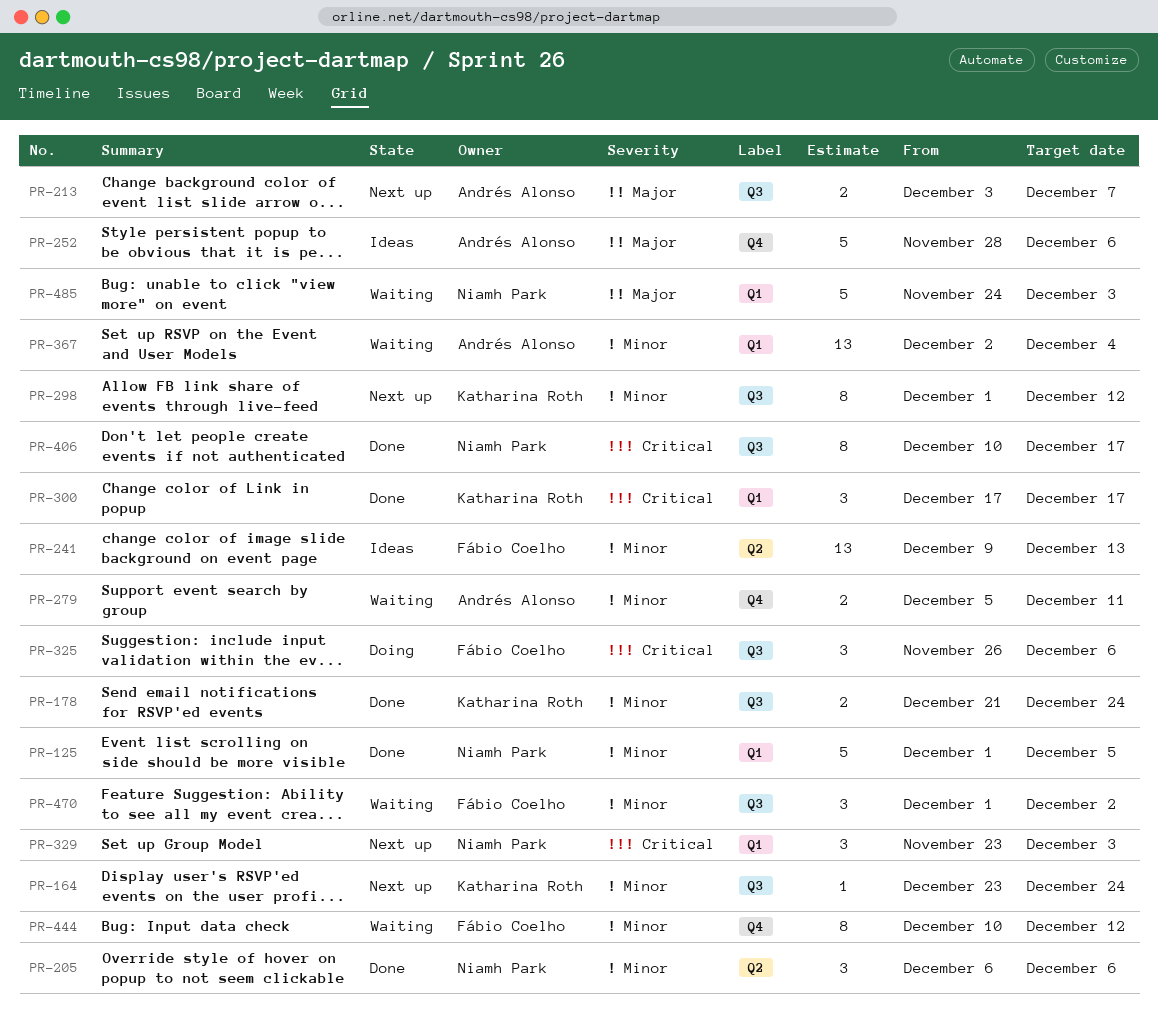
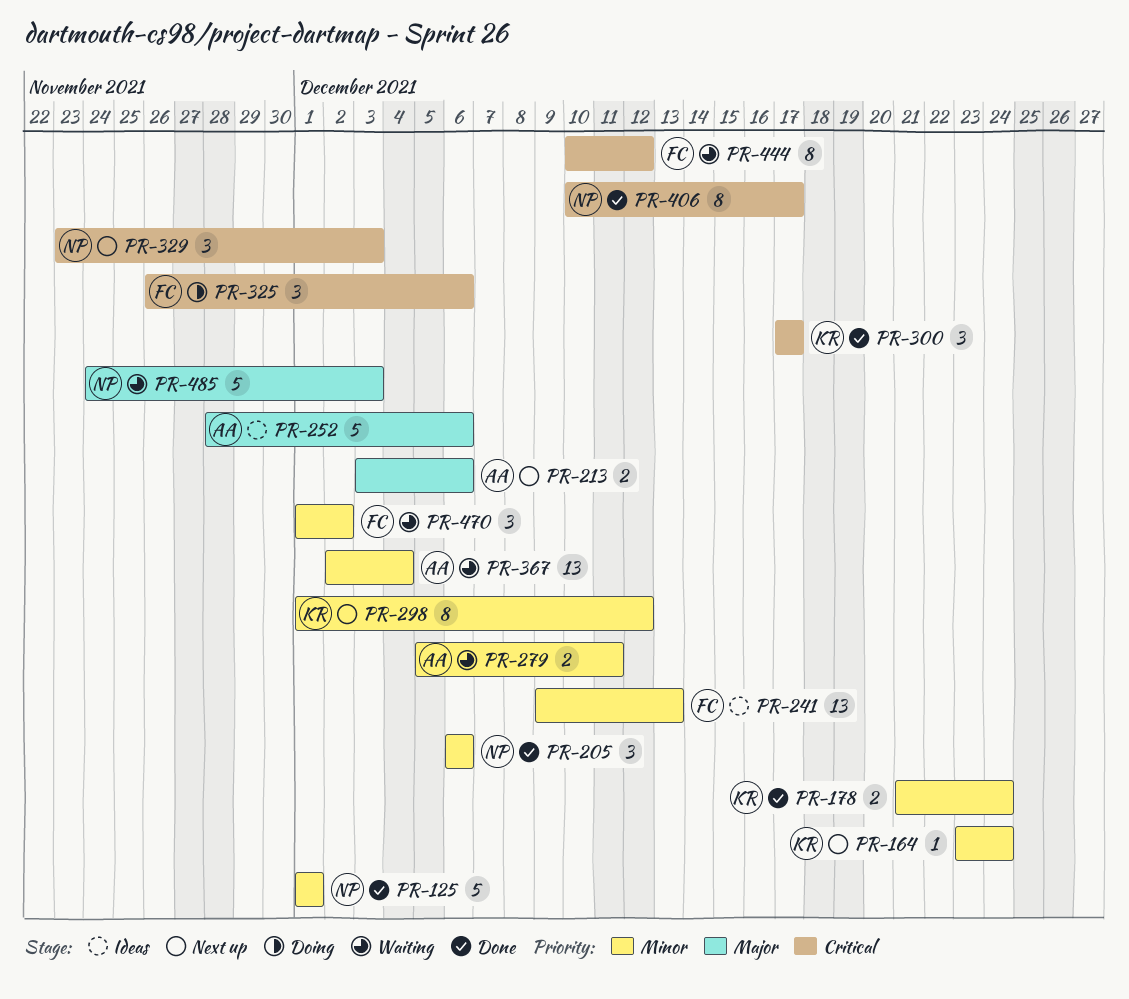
PR-125, due: Dec 5 -> Dec 1
PR-213, due: Dec 7 -> Dec 6
PR-444, priority: Minor -> Critical

